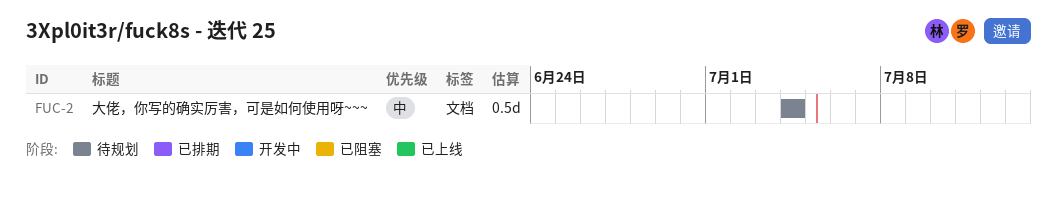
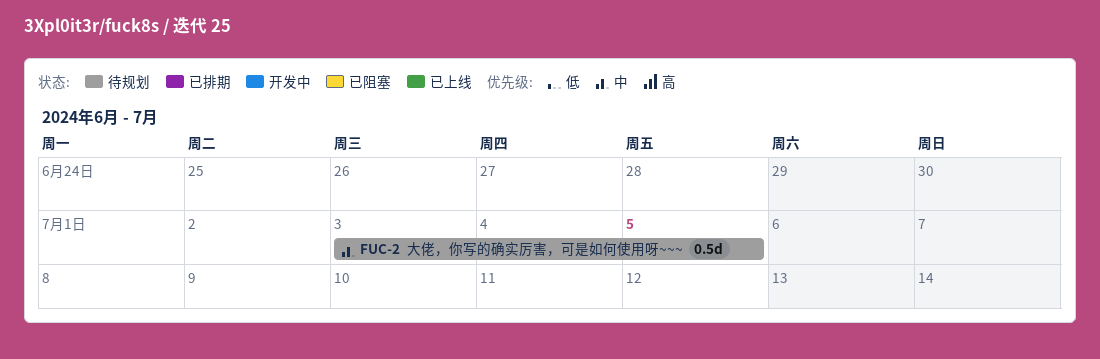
FUC-2, start: Jul 4 -> Jul 3
FUC-2, due: Jul 4 -> Jul 5

